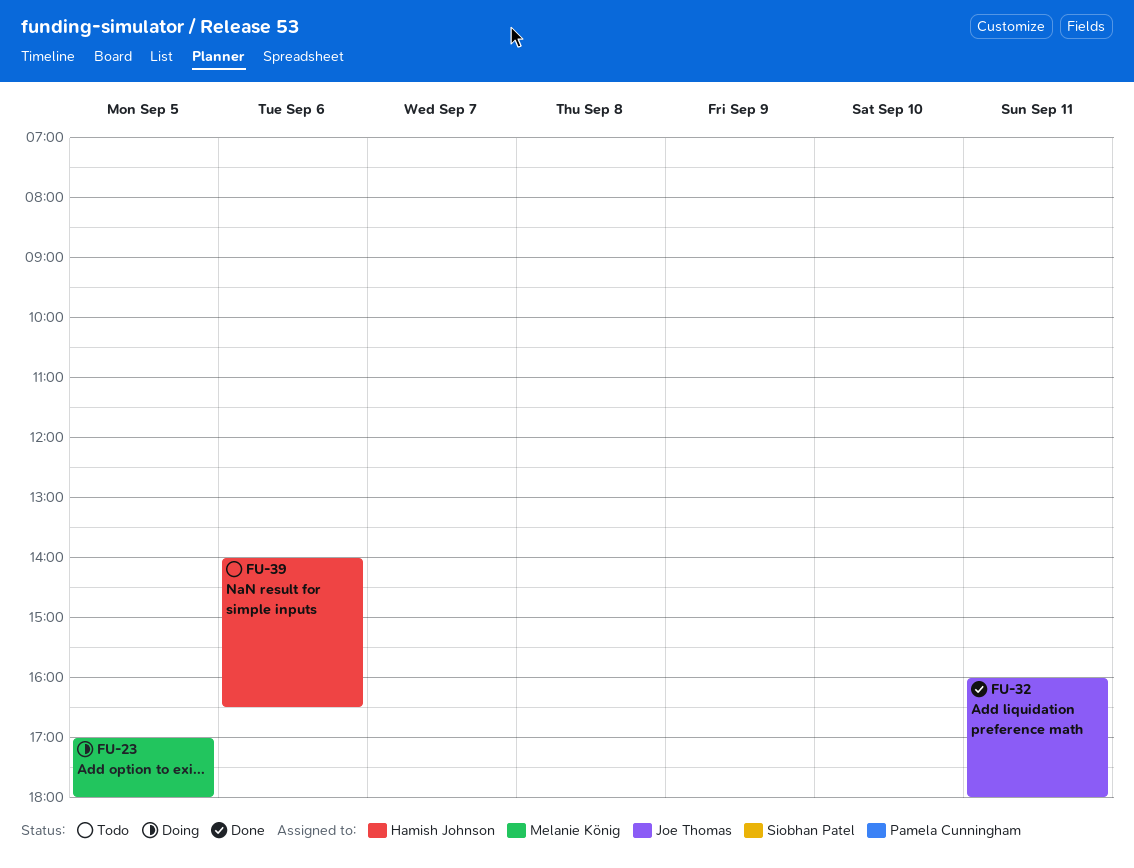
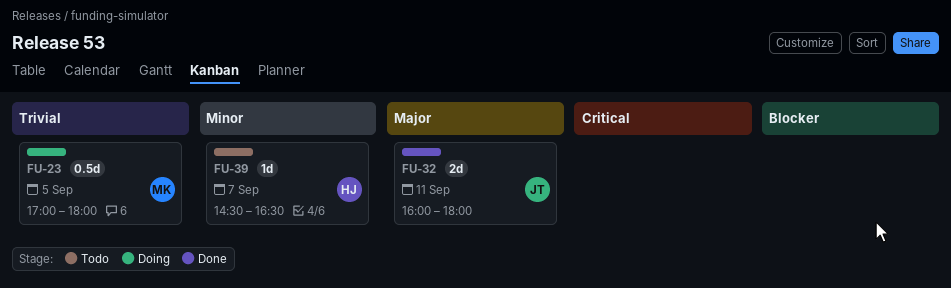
FU-39, day: Sep 6 -> Sep 7
FU-39, begins: 14:00 -> 14:30

